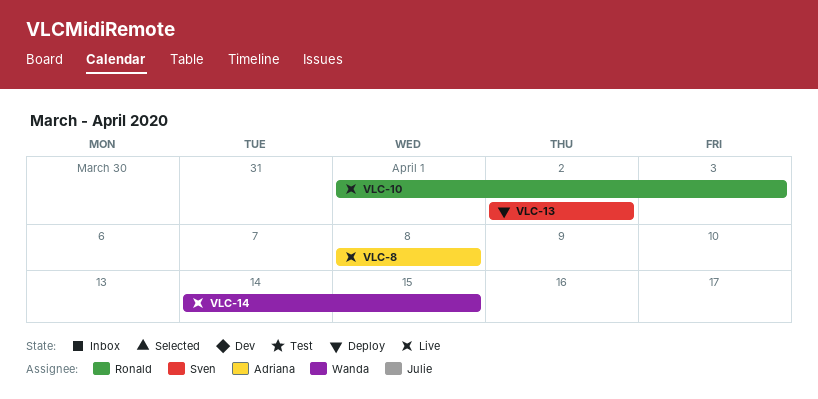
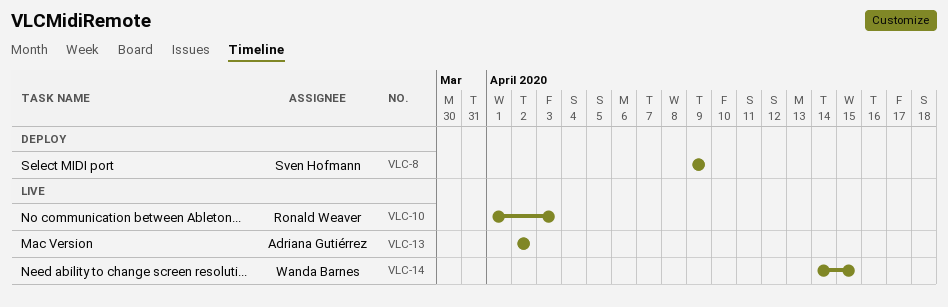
VLC-8, status: Live -> Deploy
VLC-8, owner: Adriana Gutiérrez -> Sven Hofmann
VLC-8, start: Apr 8 -> Apr 9
VLC-8, due: Apr 8 -> Apr 9
VLC-13, status: Deploy -> Live
VLC-13, owner: Sven Hofmann -> Adriana Gutiérrez

